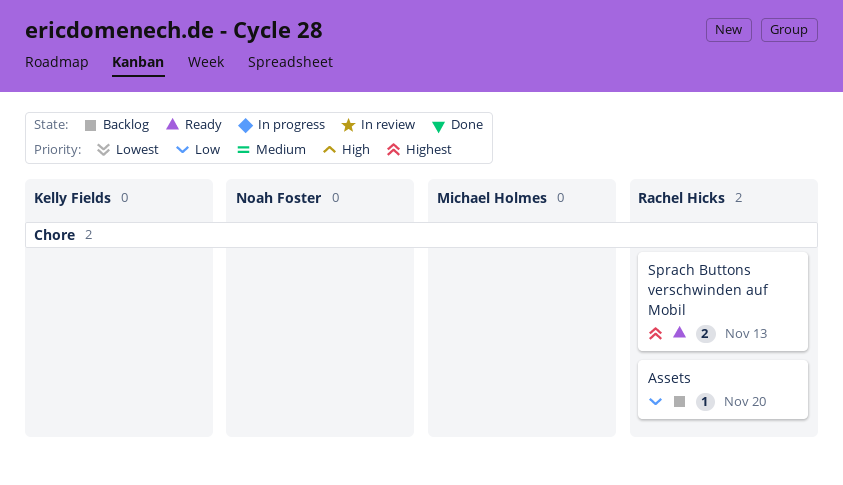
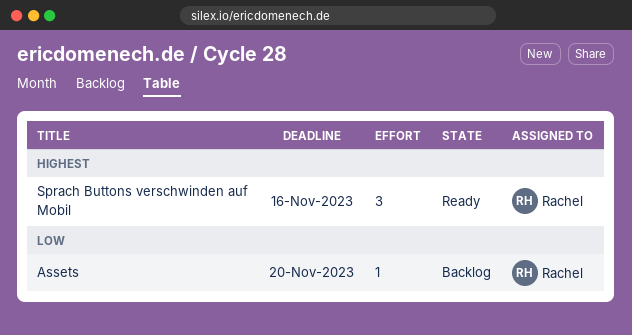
Sprach Buttons verschwinden auf Mobil, estimate: 2 -> 3
Sprach Buttons verschwinden auf Mobil, due: Nov 13 -> Nov 16

